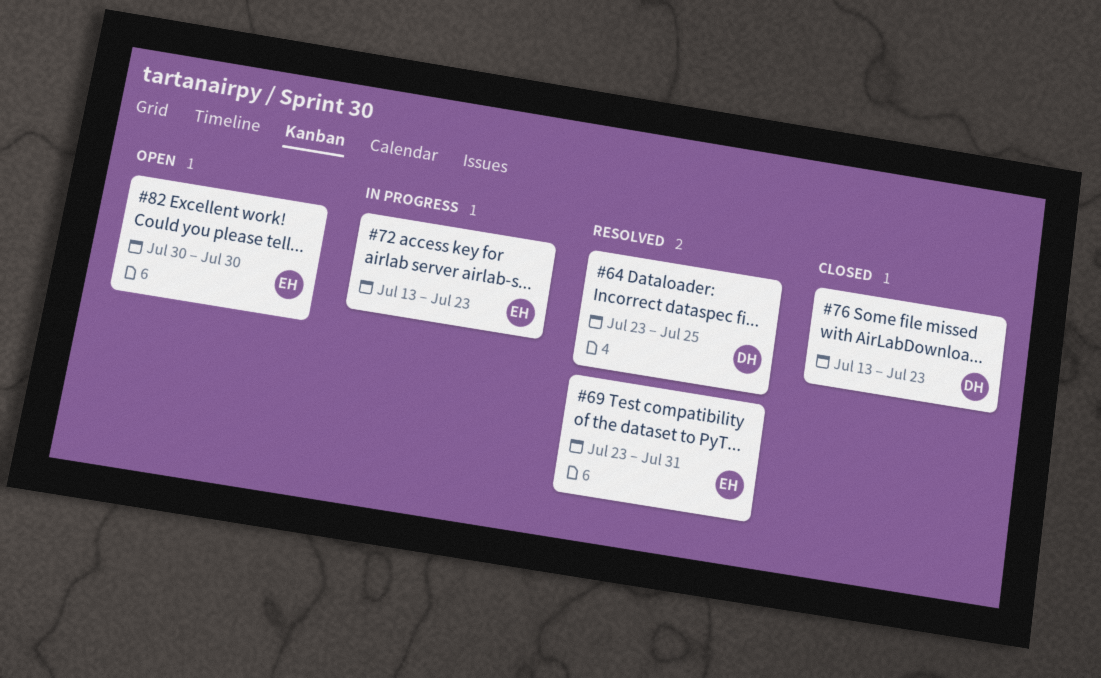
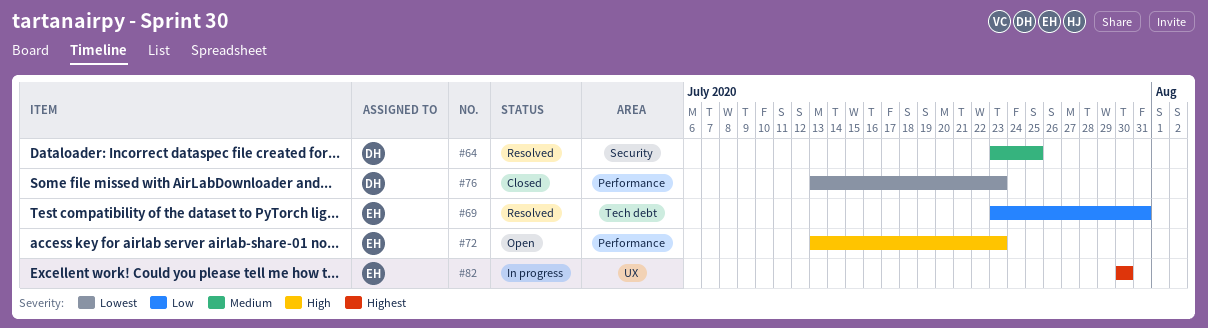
#72, status: In progress -> Open
#82, status: Open -> In progress

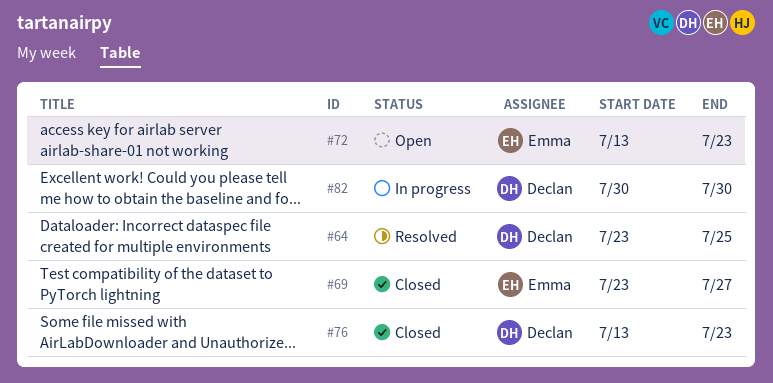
#69, status: Resolved -> Closed
#69, due: Jul 31 -> Jul 27
#82, owner: Emma -> Declan

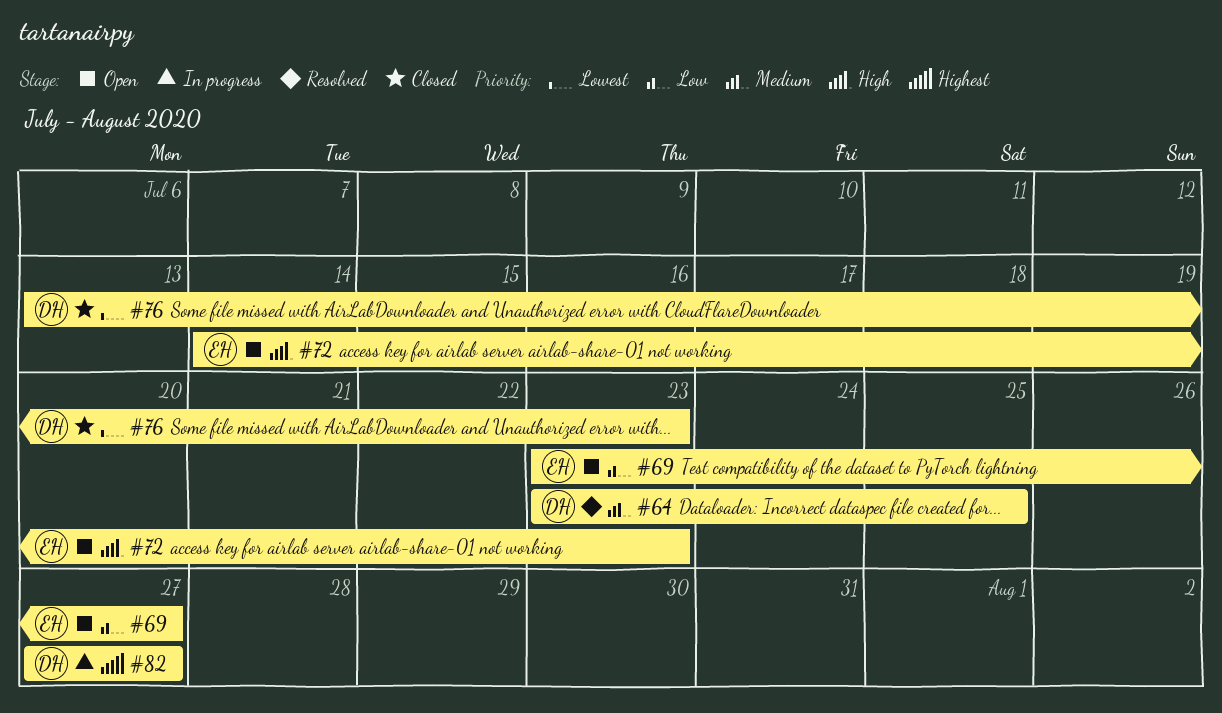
#69, status: Closed -> Open
#72, start: Jul 13 -> Jul 14
#82, start: Jul 30 -> Jul 27
#82, due: Jul 30 -> Jul 27

